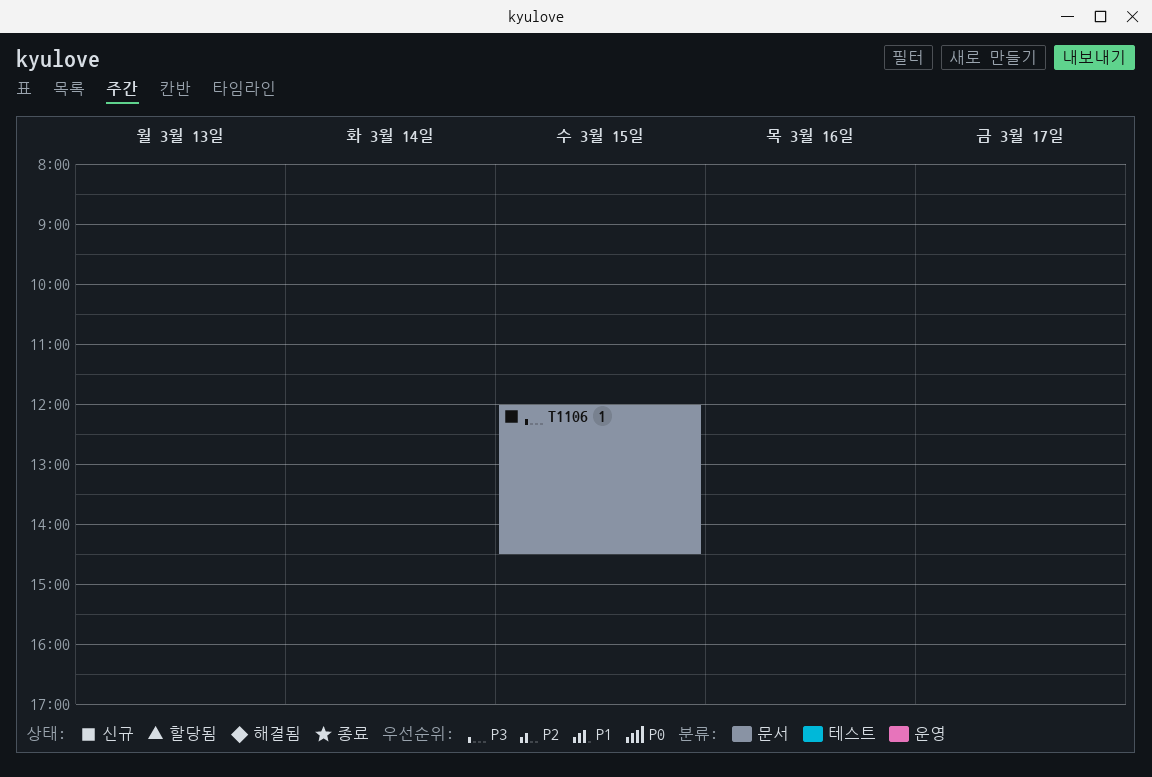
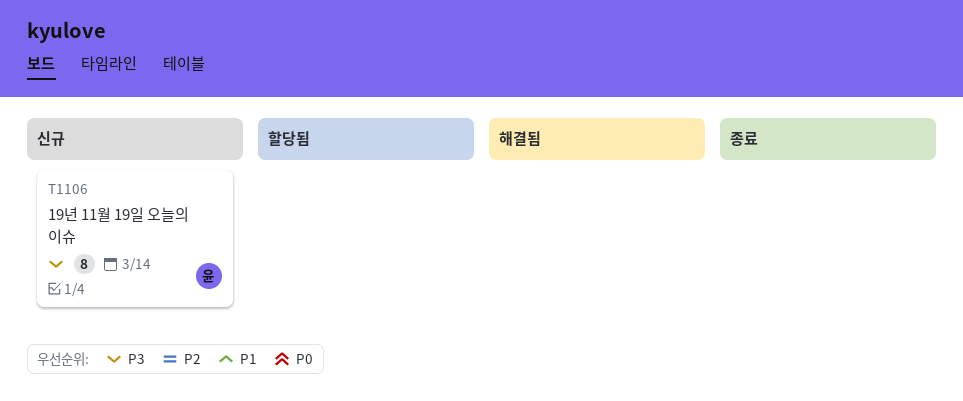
T1106, estimate: 1 -> 8
T1106, day: Mar 15 -> Mar 14

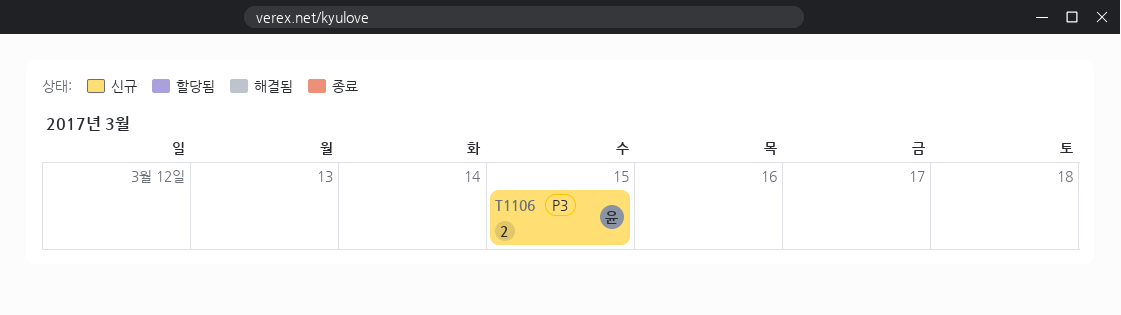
T1106, estimate: 8 -> 2
T1106, day: Mar 14 -> Mar 15

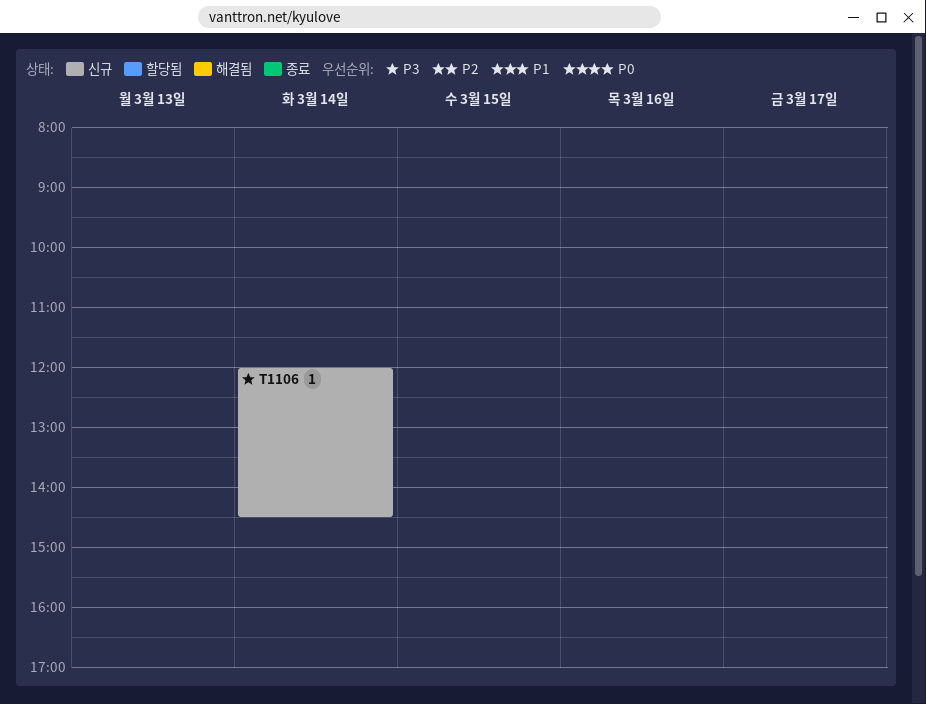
T1106, estimate: 2 -> 1
T1106, day: Mar 15 -> Mar 14

